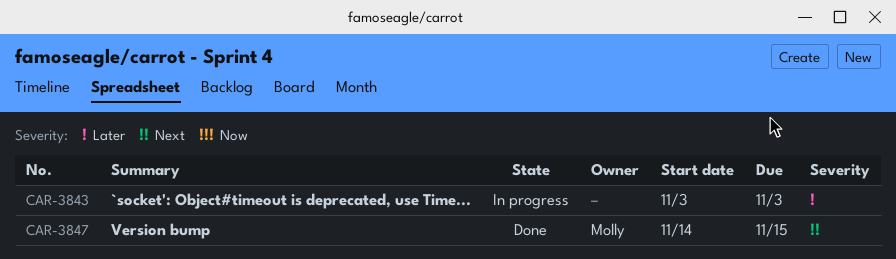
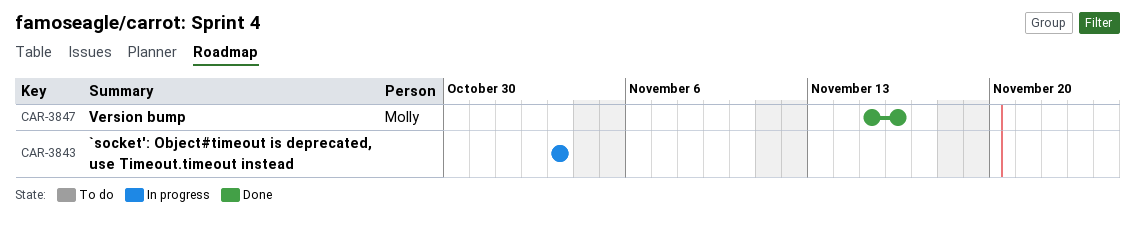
CAR-3847, start: Nov 14 -> Nov 15
CAR-3847, due: Nov 15 -> Nov 16

